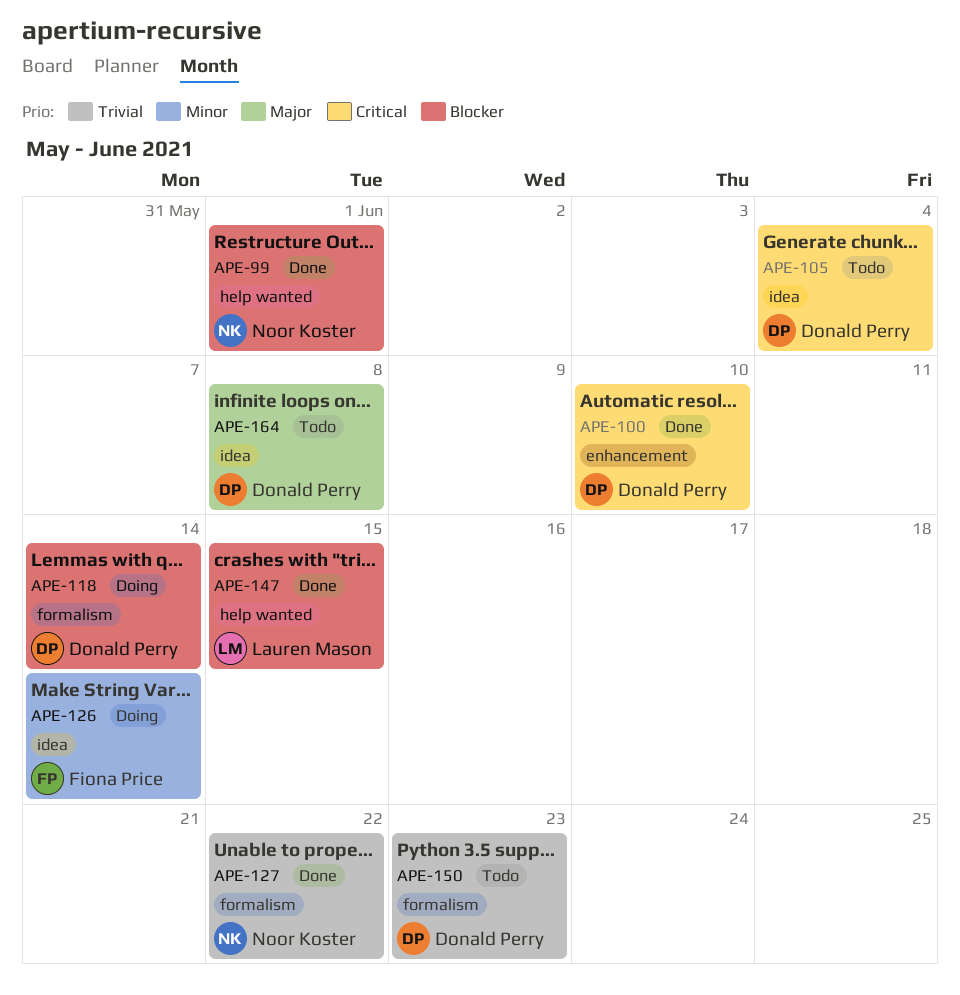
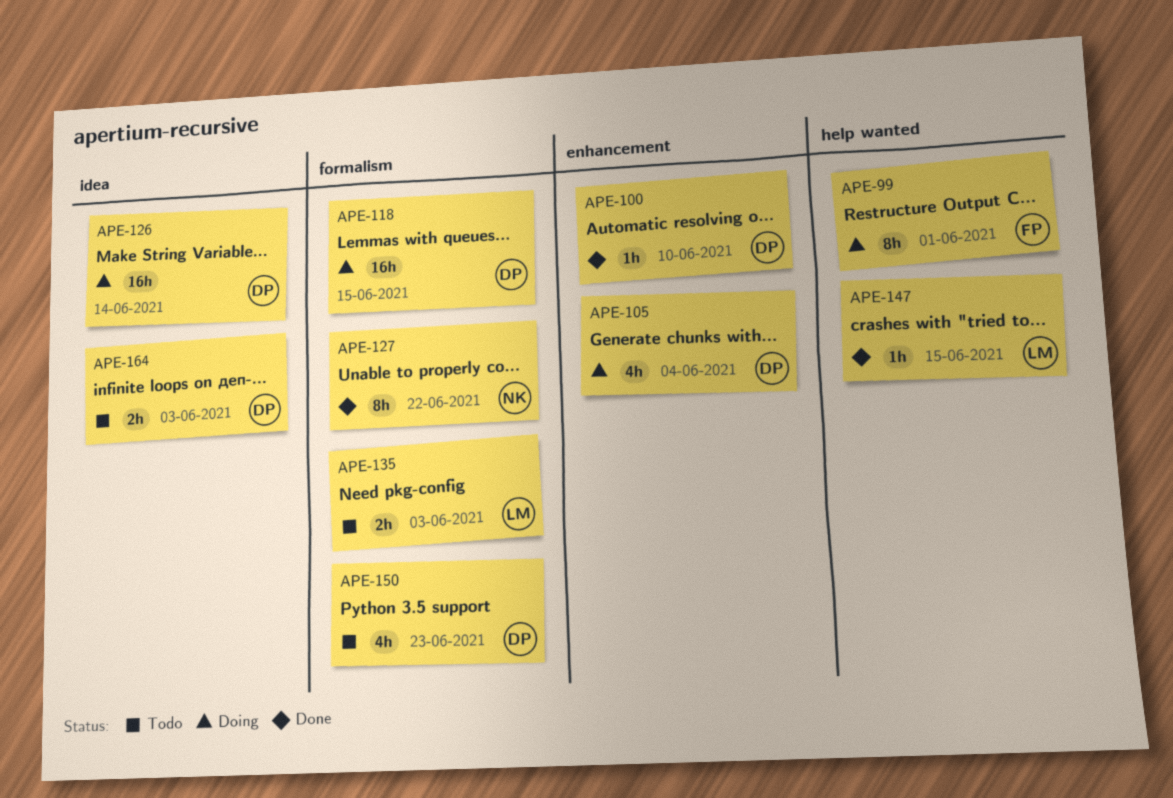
APE-99, status: Done -> Doing
APE-99, owner: Noor Koster -> Fiona Price
APE-105, status: Todo -> Doing
APE-105, label: idea -> enhancement
APE-118, due: Jun 14 -> Jun 15
APE-126, owner: Fiona Price -> Donald Perry
APE-135: none -> present
APE-164, due: Jun 8 -> Jun 3

